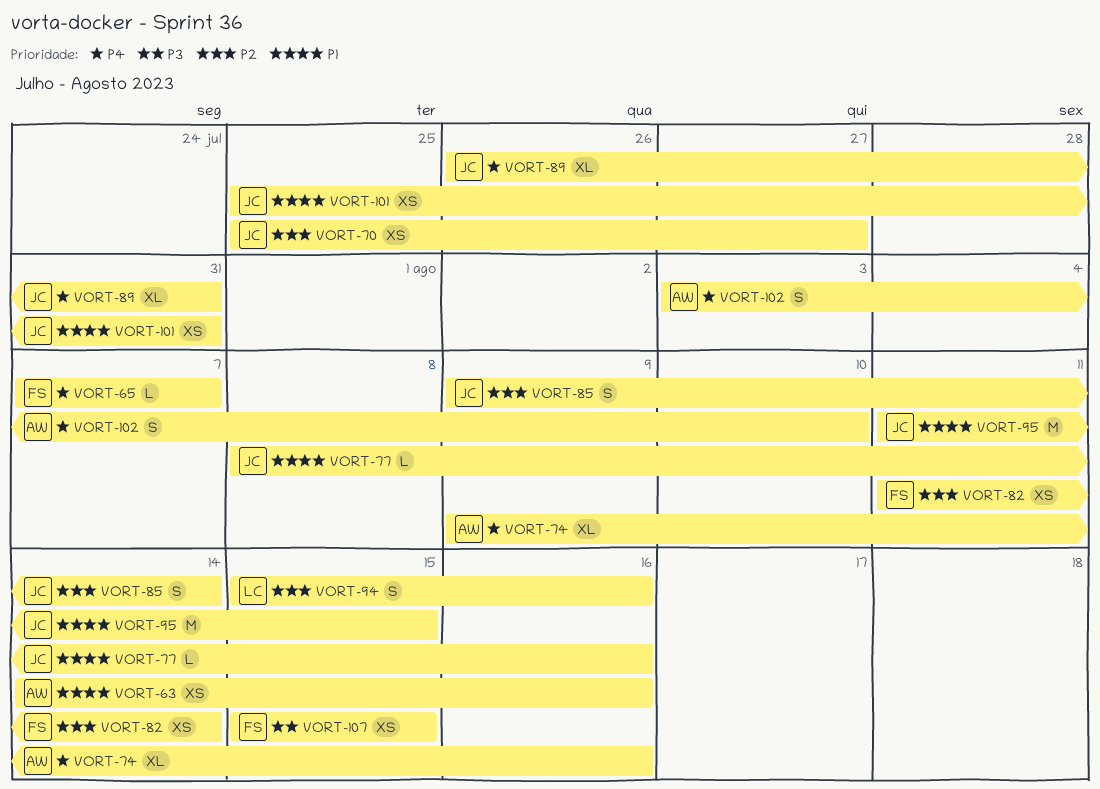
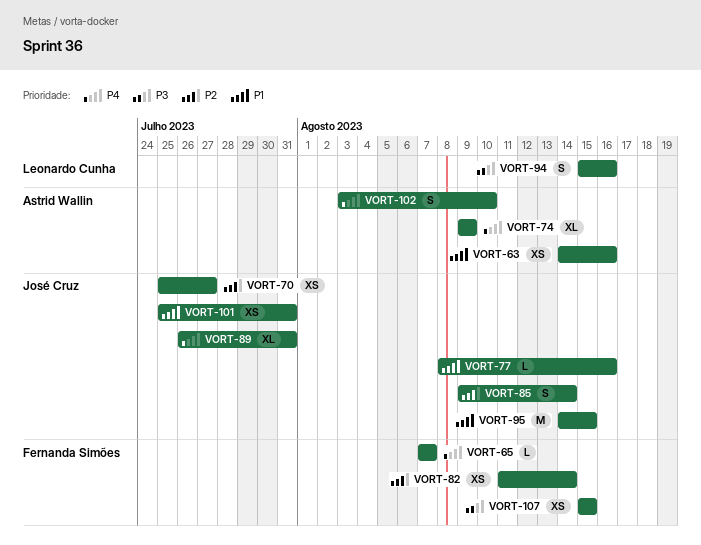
VORT-74, due: Aug 16 -> Aug 9
VORT-94, priority: P2 -> P3
VORT-95, start: Aug 11 -> Aug 14

